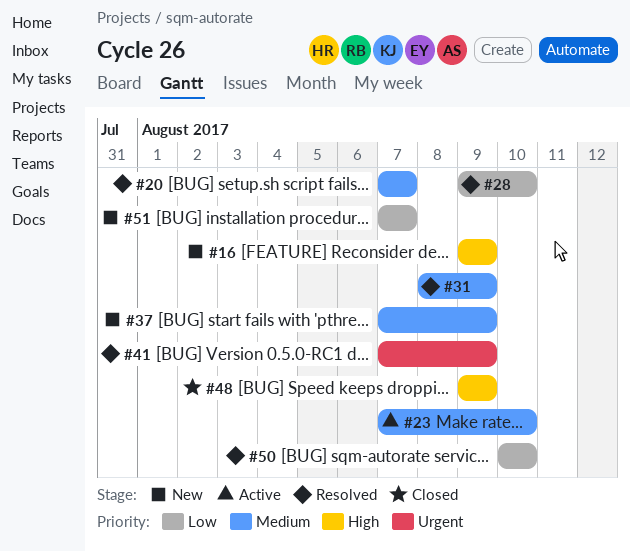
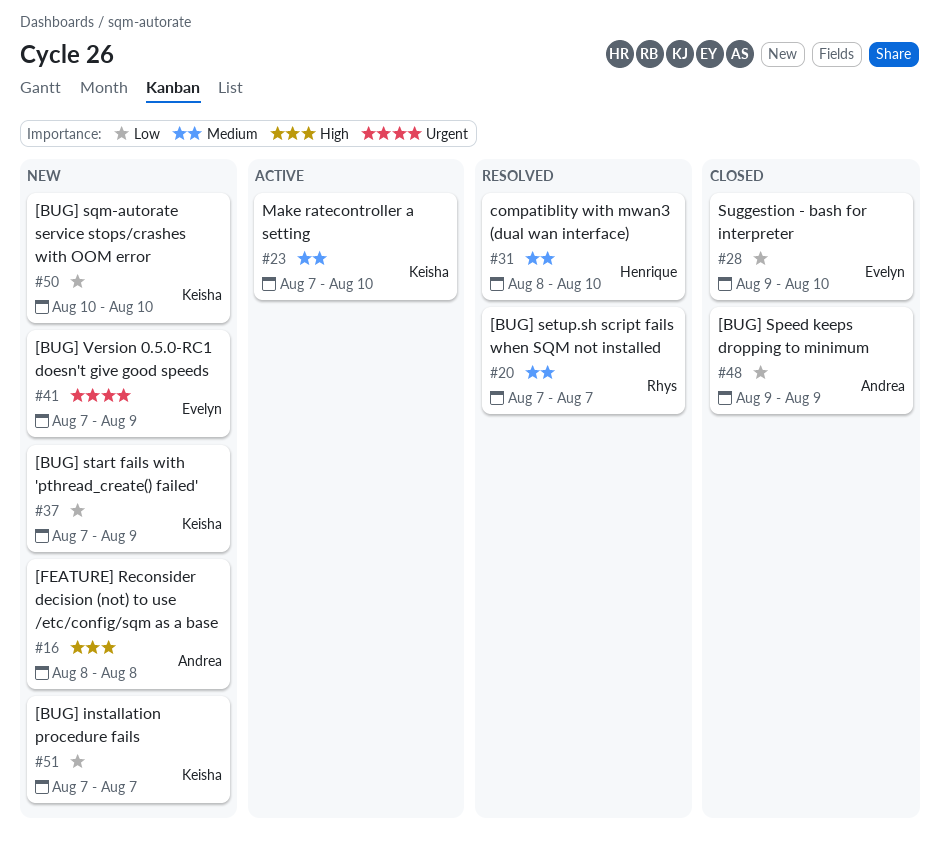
#16, start: Aug 9 -> Aug 8
#16, due: Aug 9 -> Aug 8
#28, status: Resolved -> Closed
#31, due: Aug 9 -> Aug 10
#37, priority: Medium -> Low
#41, status: Resolved -> New
#48, priority: High -> Low
#50, status: Resolved -> New

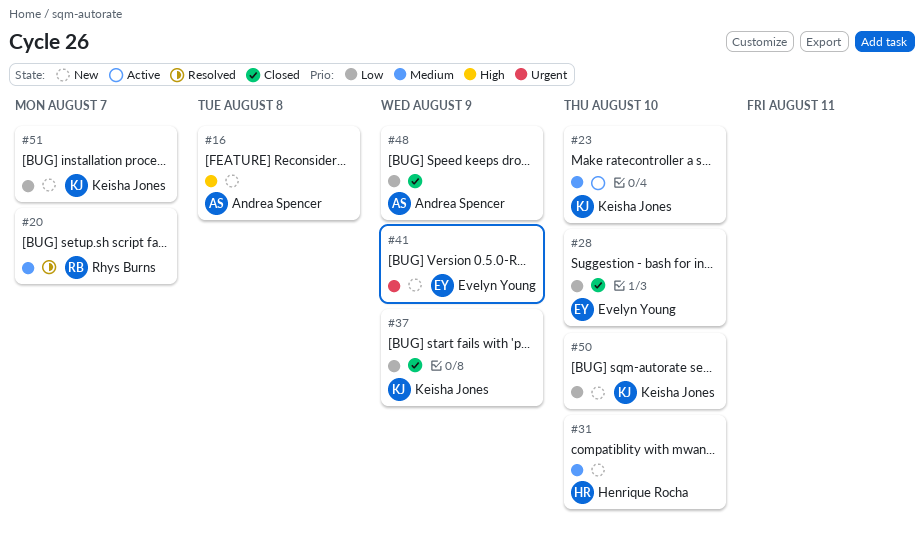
#31, status: Resolved -> New
#37, status: New -> Closed

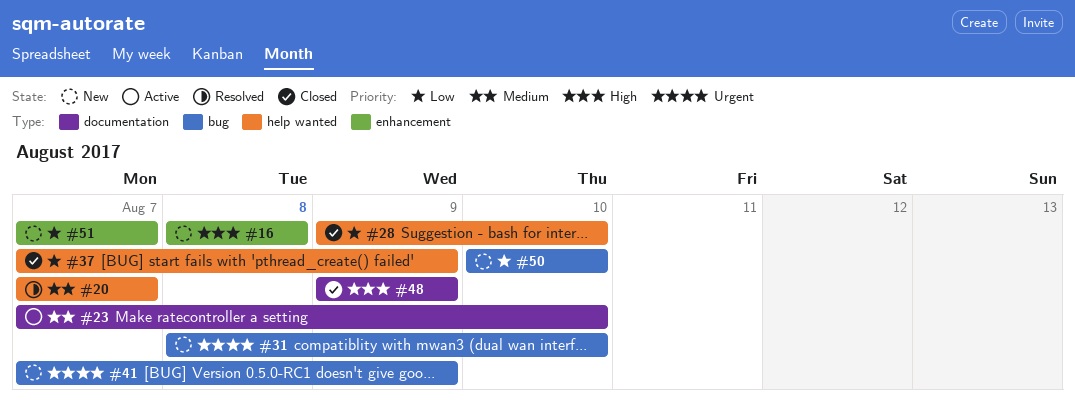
#31, priority: Medium -> Urgent
#48, priority: Low -> High

